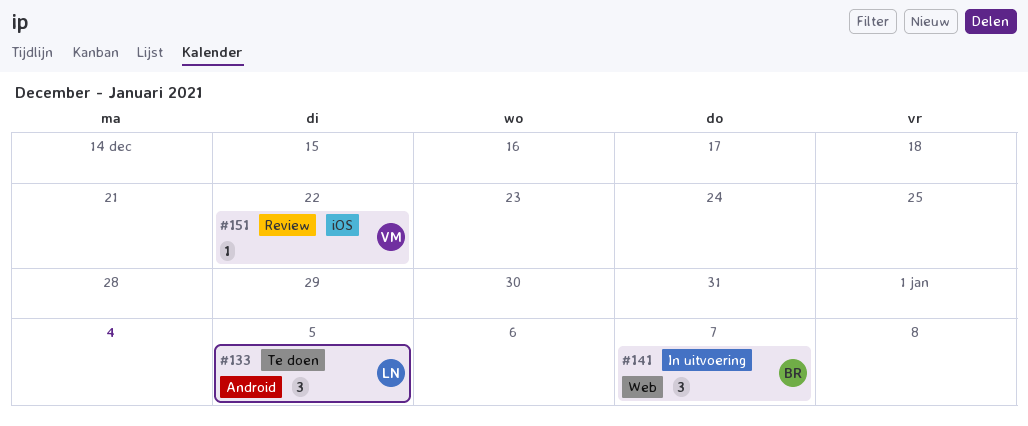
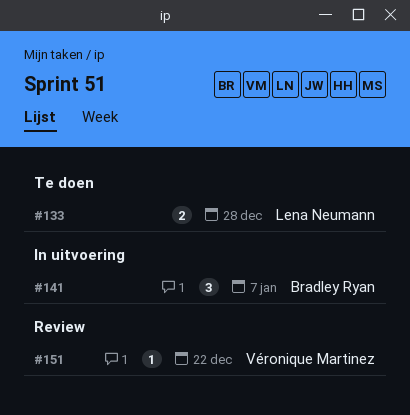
#133, estimate: 3 -> 2
#133, due: Jan 5 -> Dec 28

